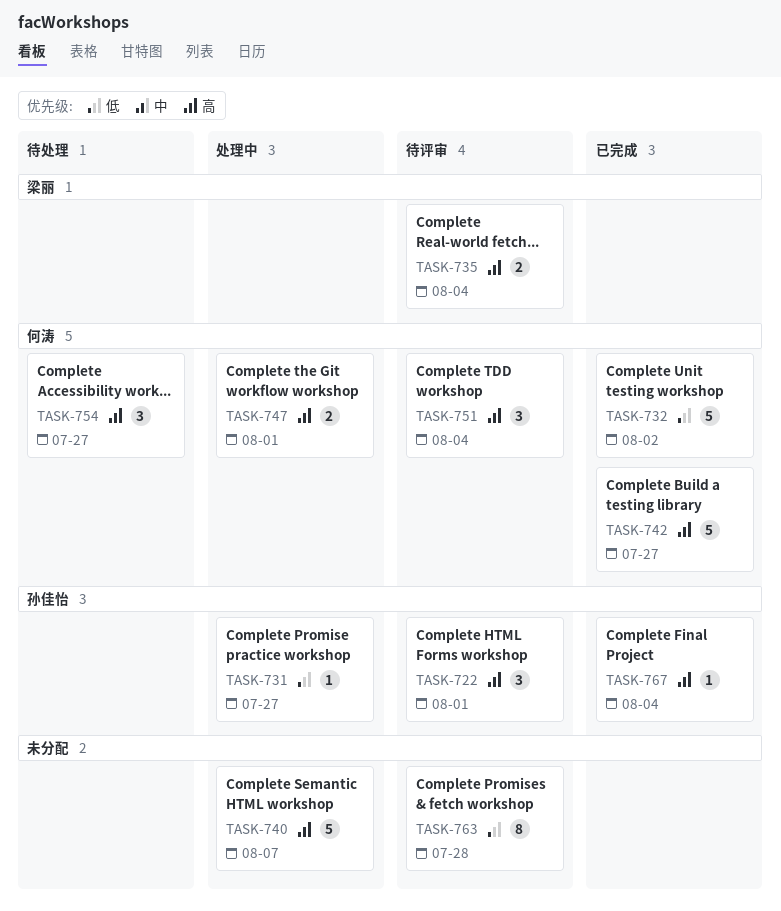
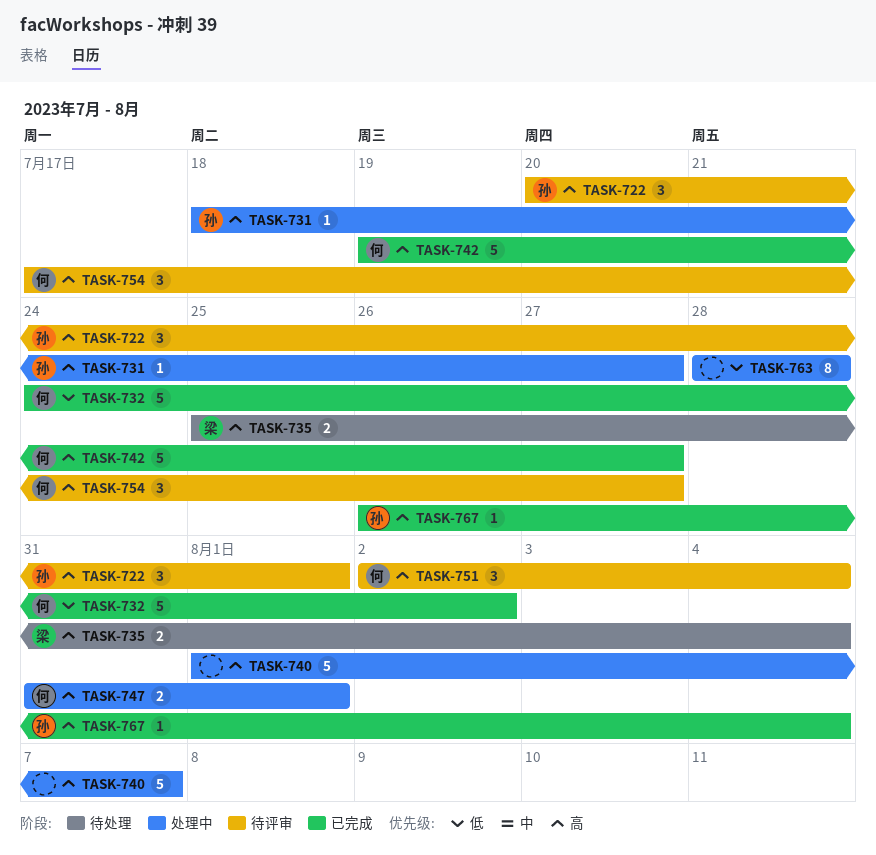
TASK-731, priority: 低 -> 高
TASK-735, status: 待评审 -> 待处理
TASK-754, status: 待处理 -> 待评审
TASK-763, status: 待评审 -> 处理中

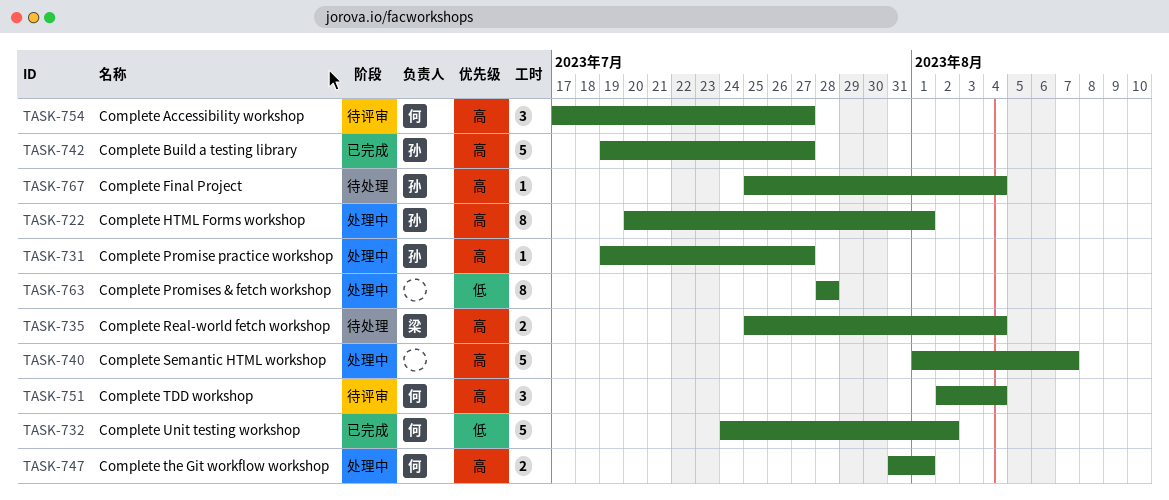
TASK-722, status: 待评审 -> 处理中
TASK-722, estimate: 3 -> 8
TASK-731, start: Jul 18 -> Jul 19
TASK-742, owner: 何 -> 孙
TASK-767, status: 已完成 -> 待处理
TASK-767, start: Jul 26 -> Jul 25

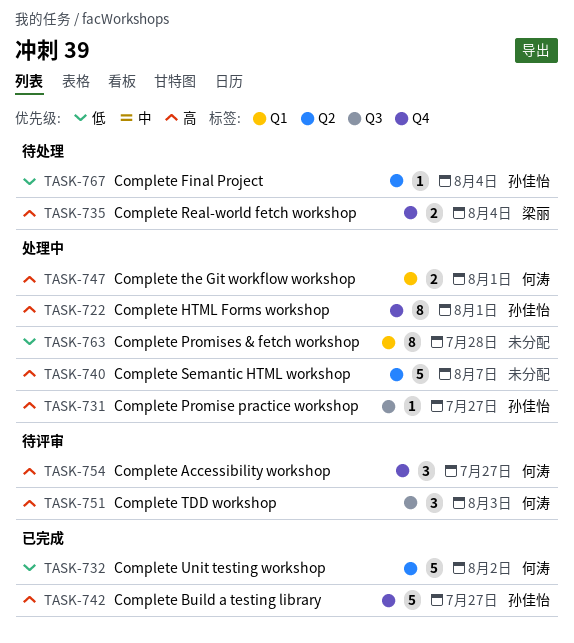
TASK-751, due: Aug 4 -> Aug 3
TASK-767, priority: 高 -> 低

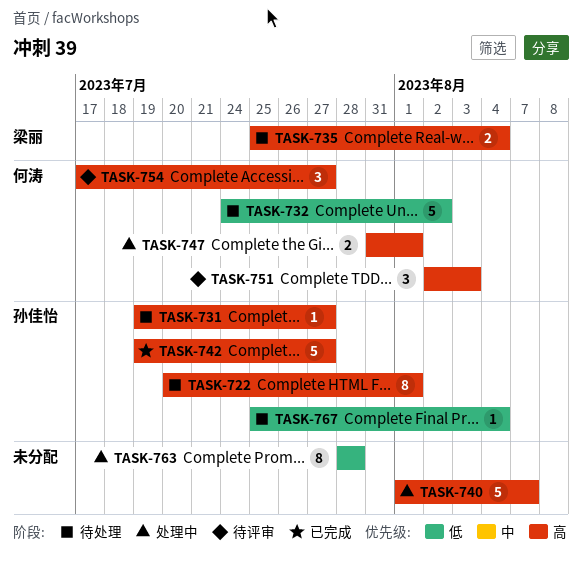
TASK-722, status: 处理中 -> 待处理
TASK-731, status: 处理中 -> 待处理
TASK-732, status: 已完成 -> 待处理

